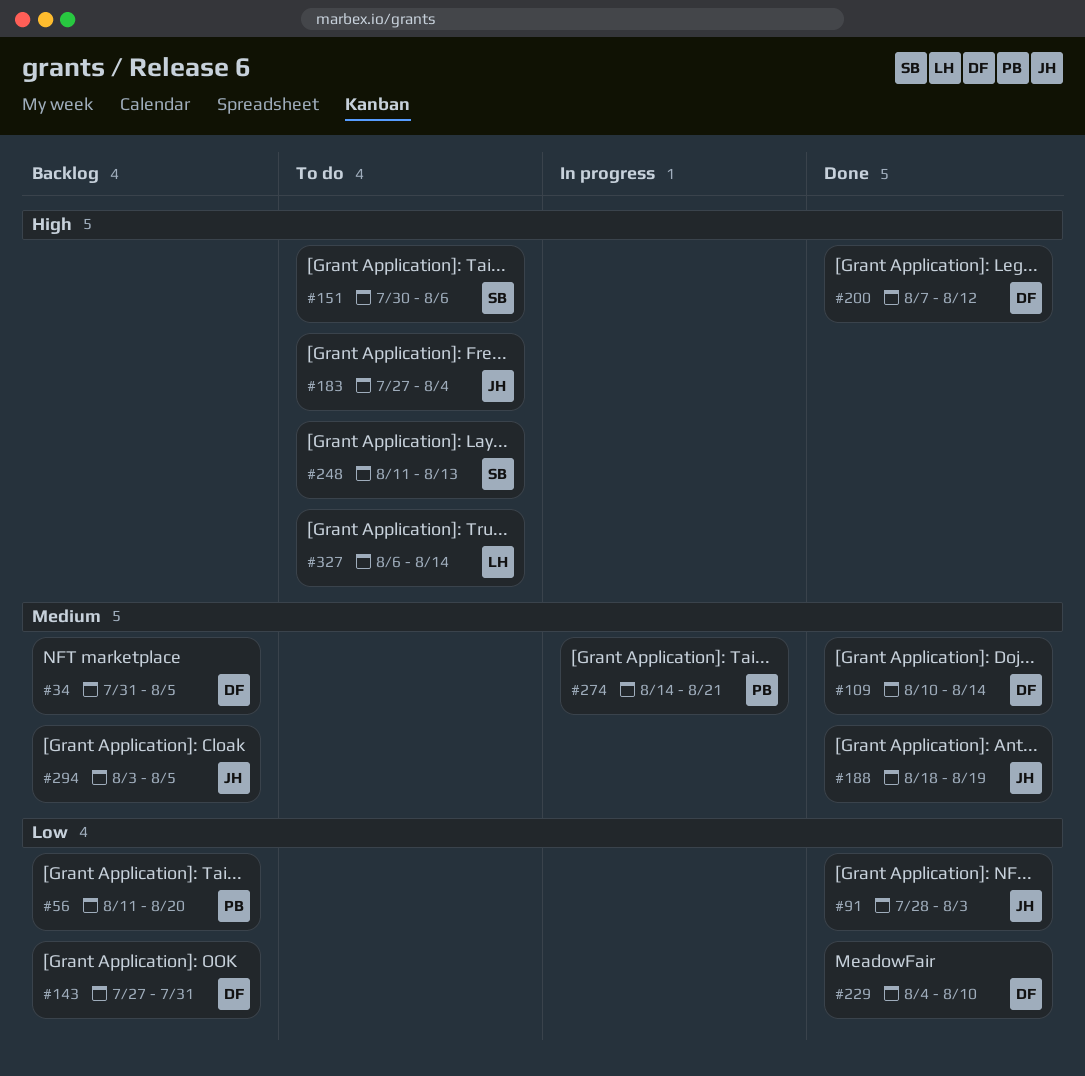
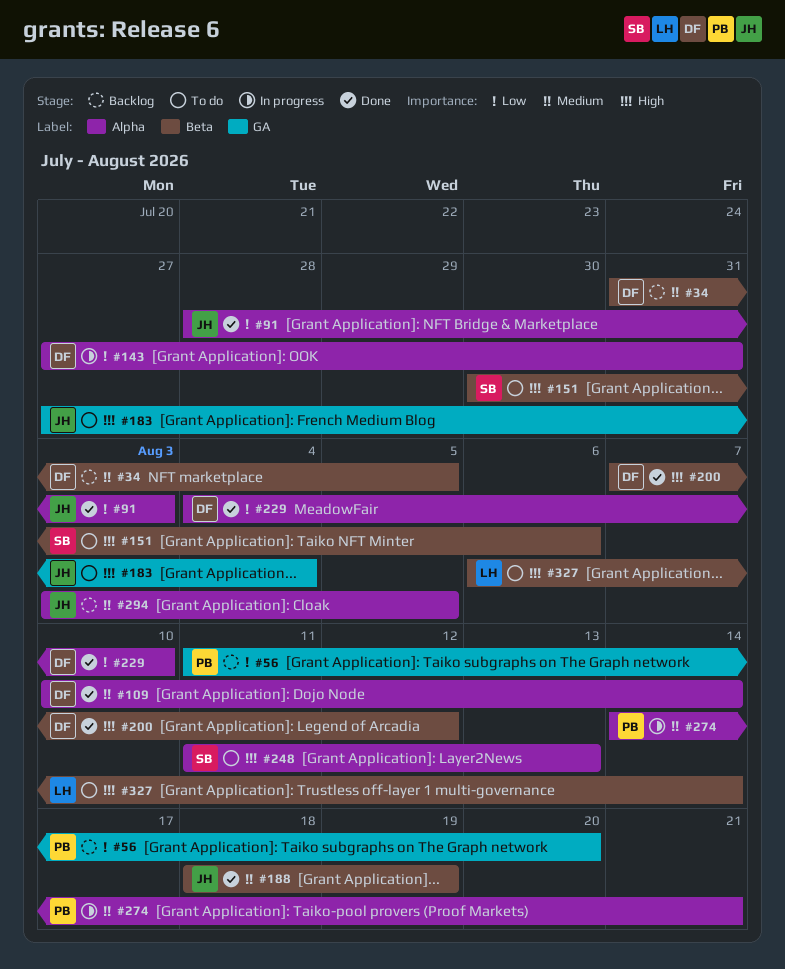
#143, status: Backlog -> In progress

